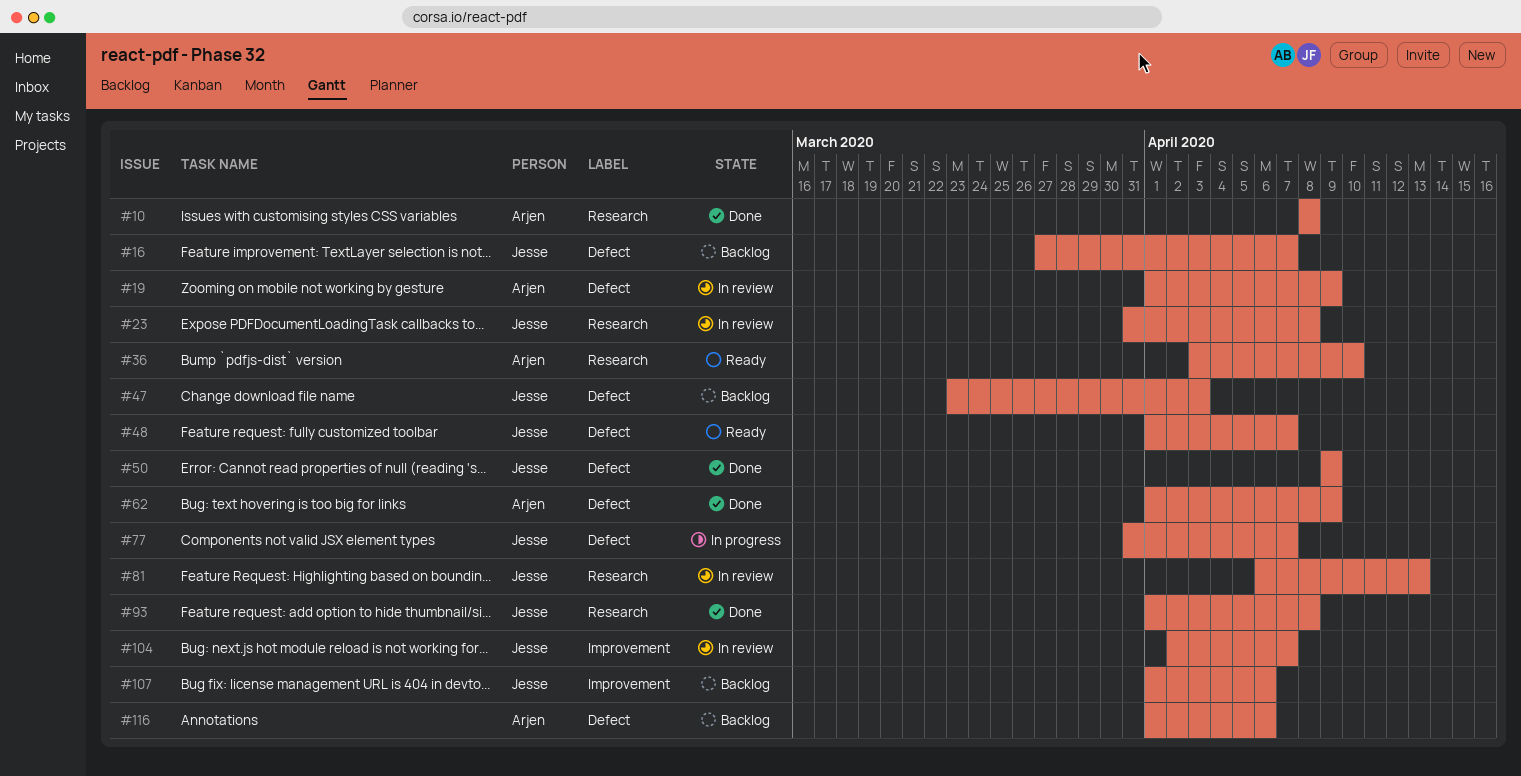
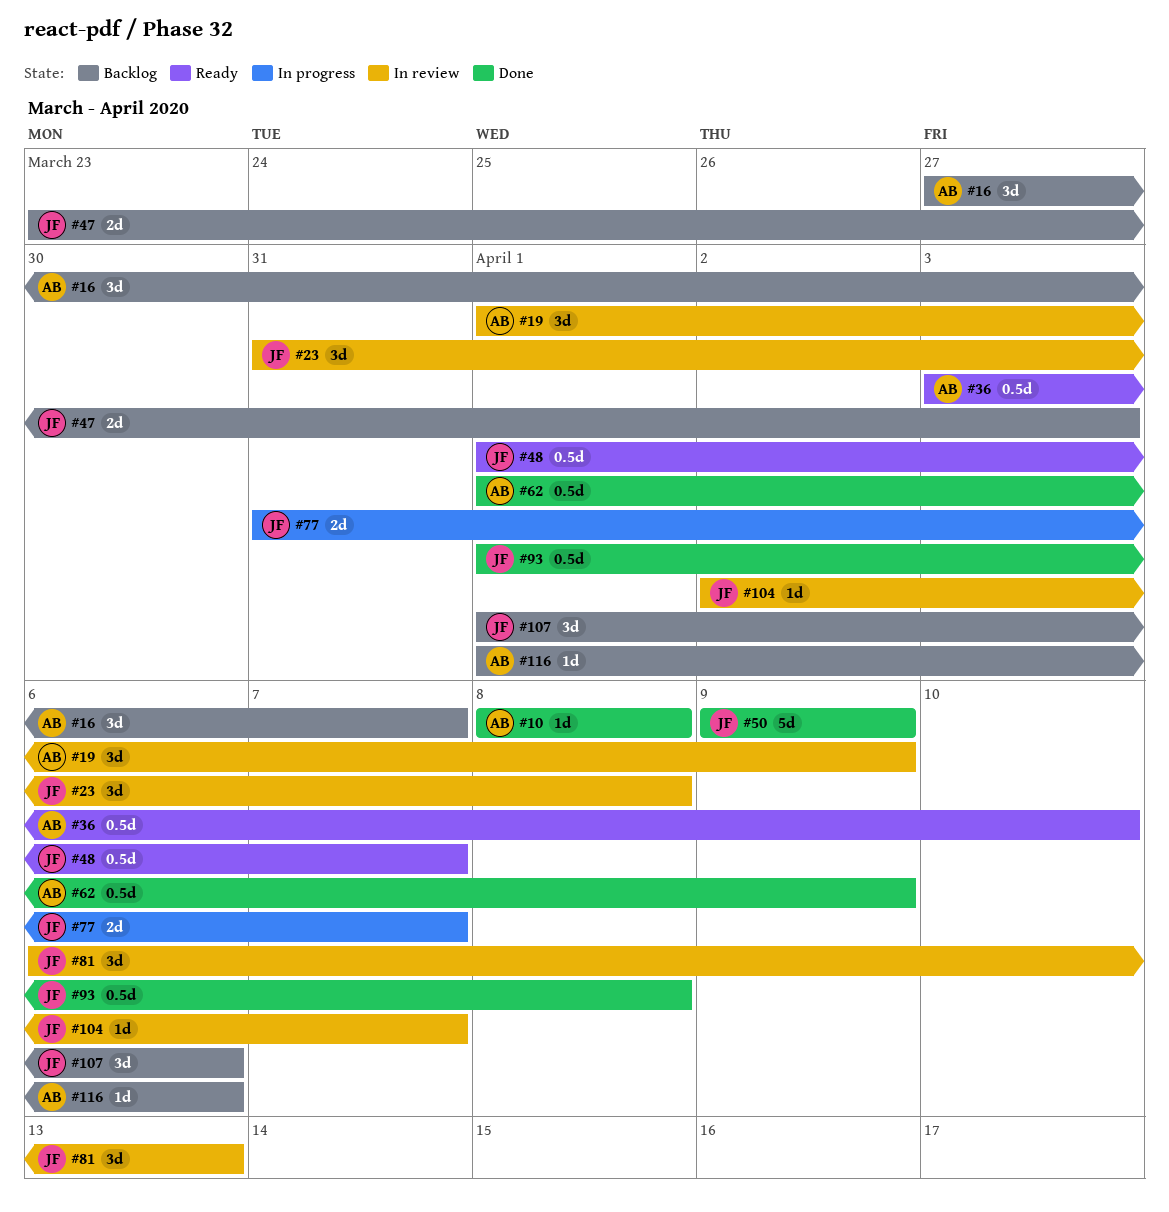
#16, owner: Jesse -> Arjen

